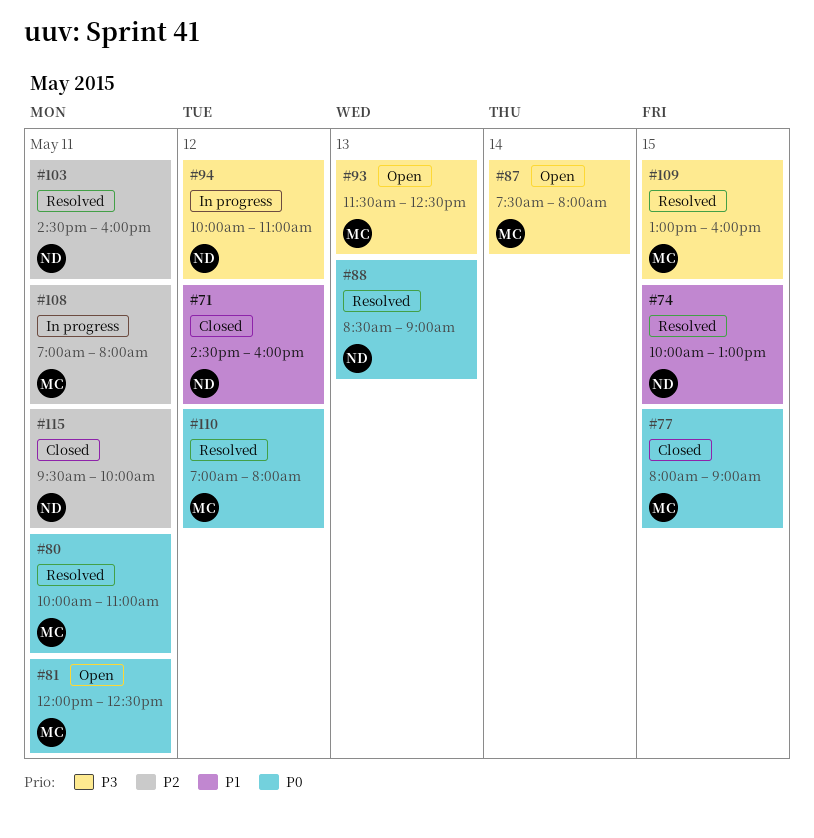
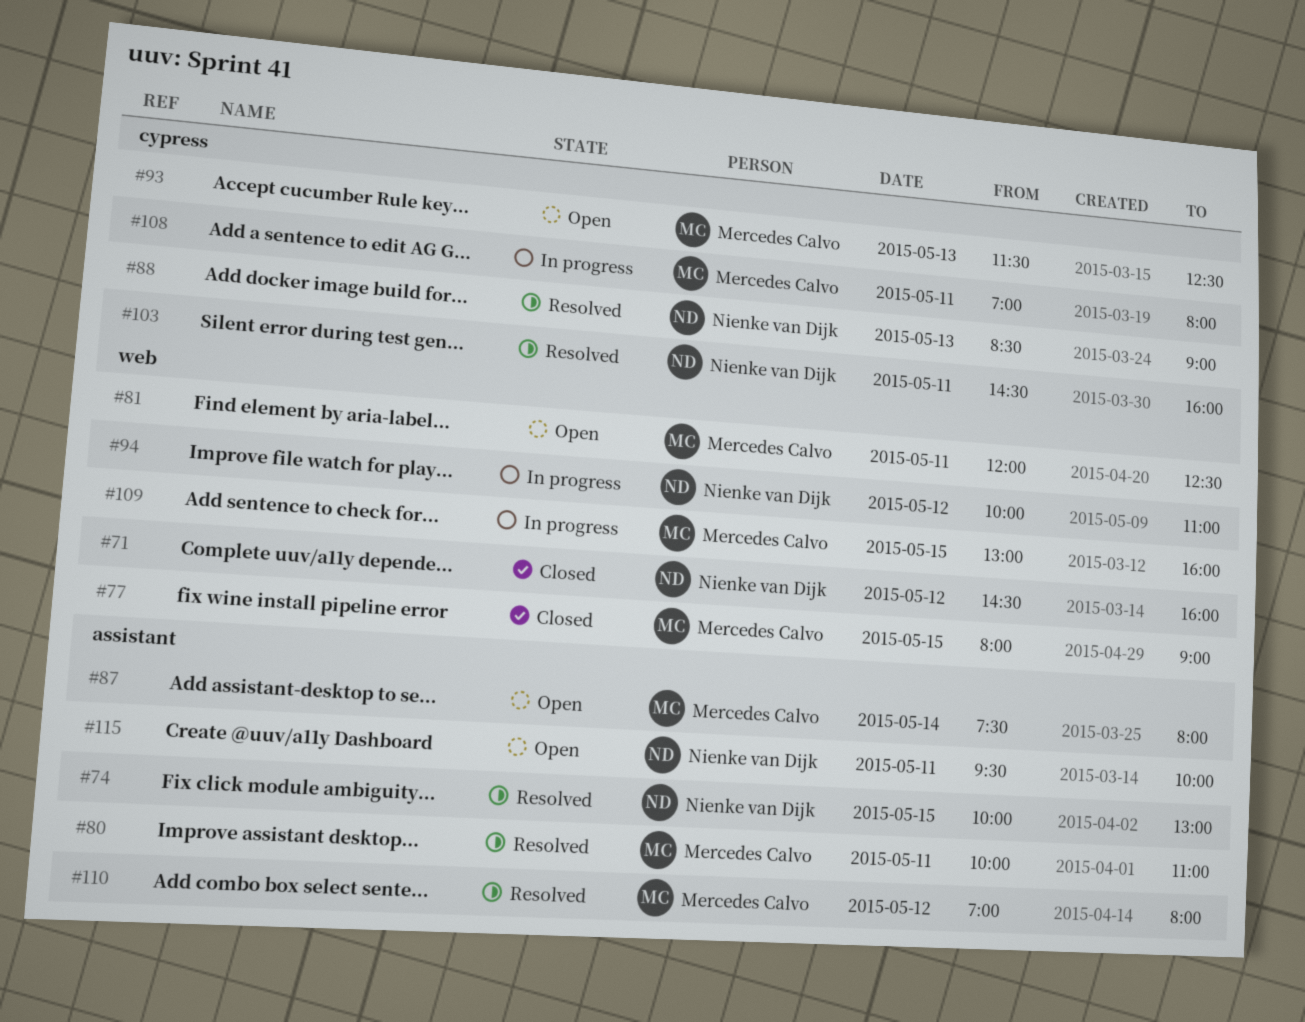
#109, status: Resolved -> In progress
#115, status: Closed -> Open

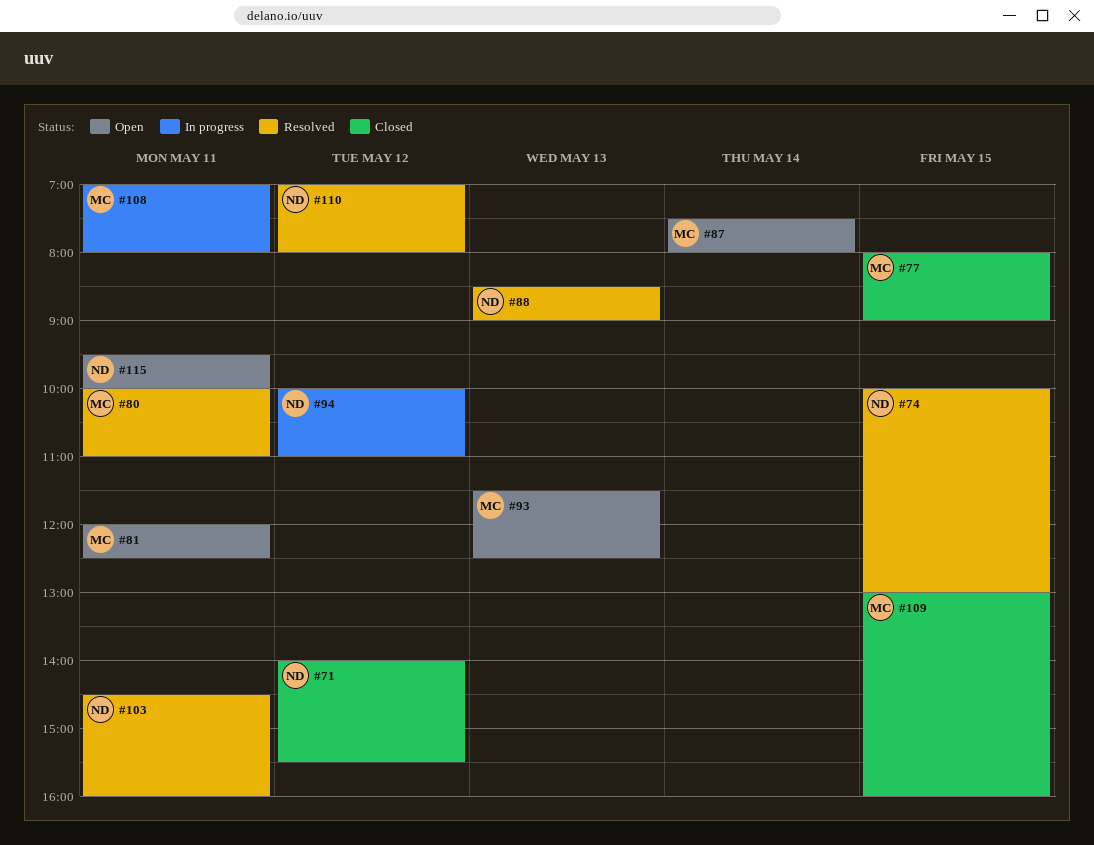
#71, begins: 14:30 -> 14:00
#71, ends: 16:00 -> 15:30
#109, status: In progress -> Closed
#110, owner: Mercedes Calvo -> Nienke van Dijk

